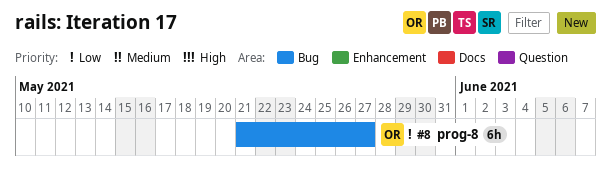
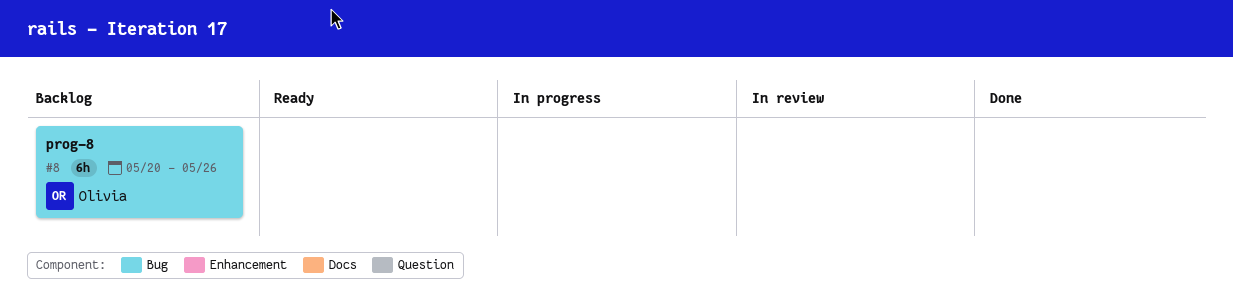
#8, start: May 21 -> May 20
#8, due: May 27 -> May 26

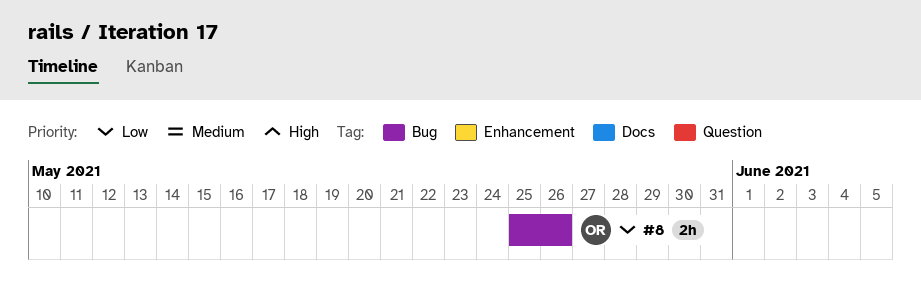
#8, estimate: 6h -> 2h
#8, start: May 20 -> May 25

